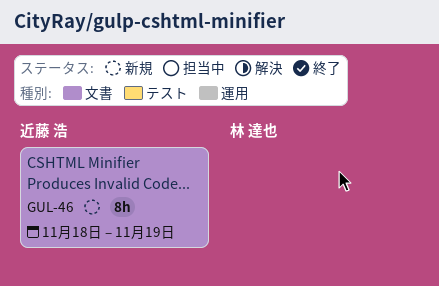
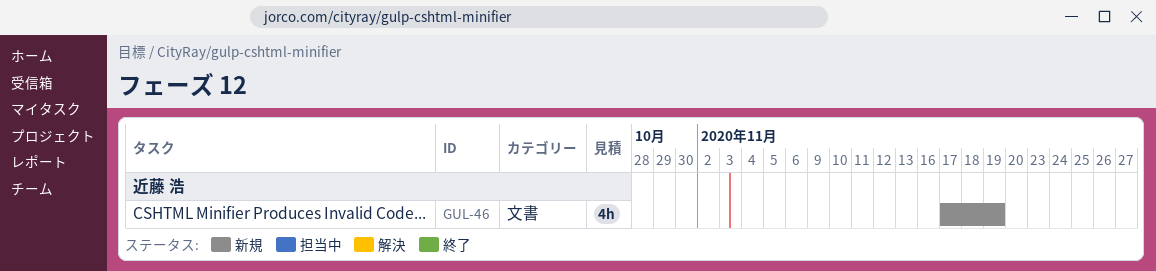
GUL-46, estimate: 8h -> 4h
GUL-46, start: Nov 18 -> Nov 17

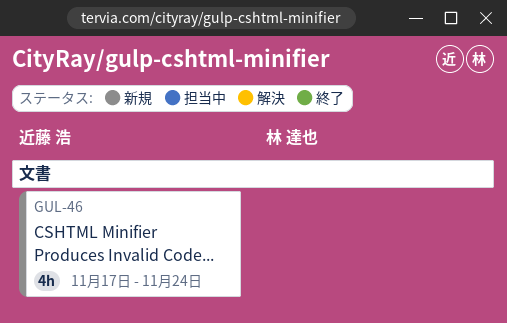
GUL-46, due: Nov 19 -> Nov 24

